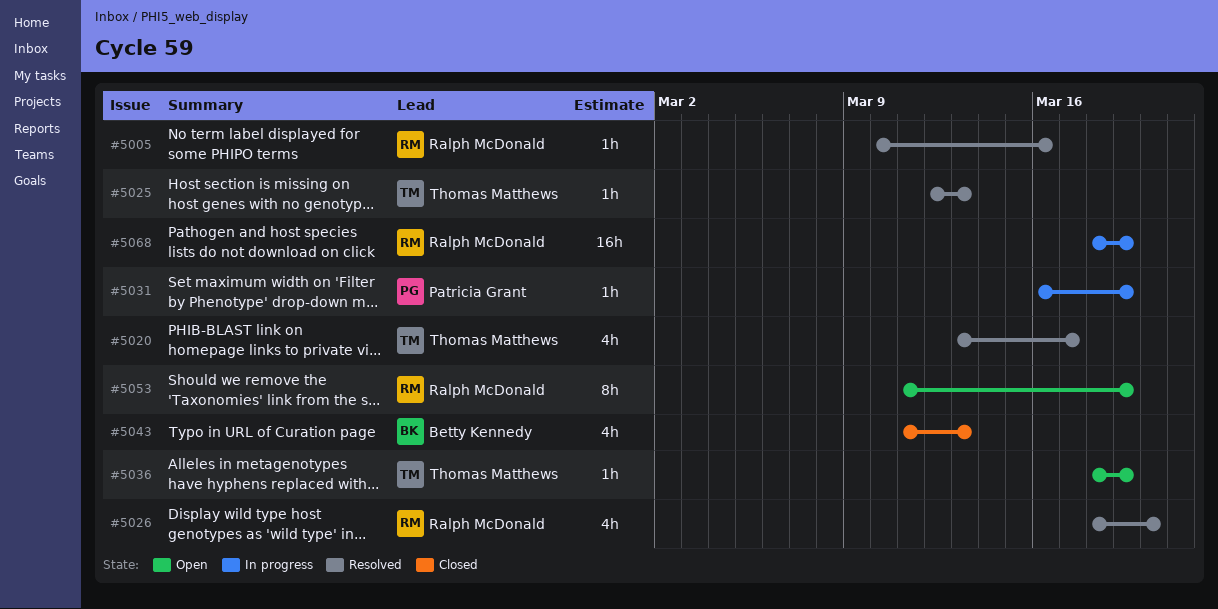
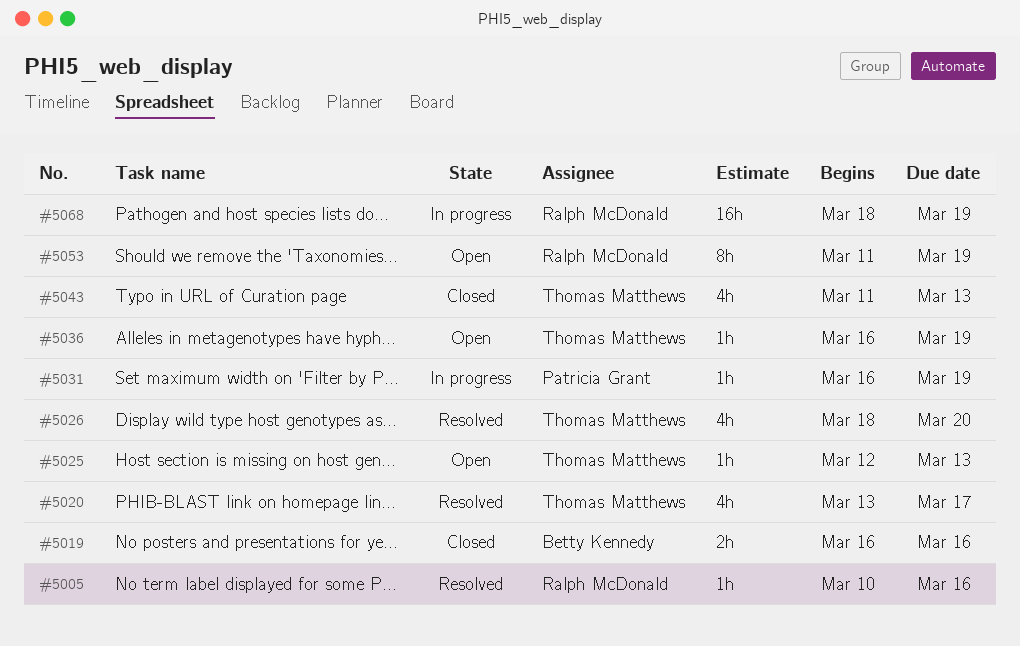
#5019: none -> present
#5025, status: Resolved -> Open
#5026, owner: Ralph McDonald -> Thomas Matthews
#5036, start: Mar 18 -> Mar 16
#5043, owner: Betty Kennedy -> Thomas Matthews

